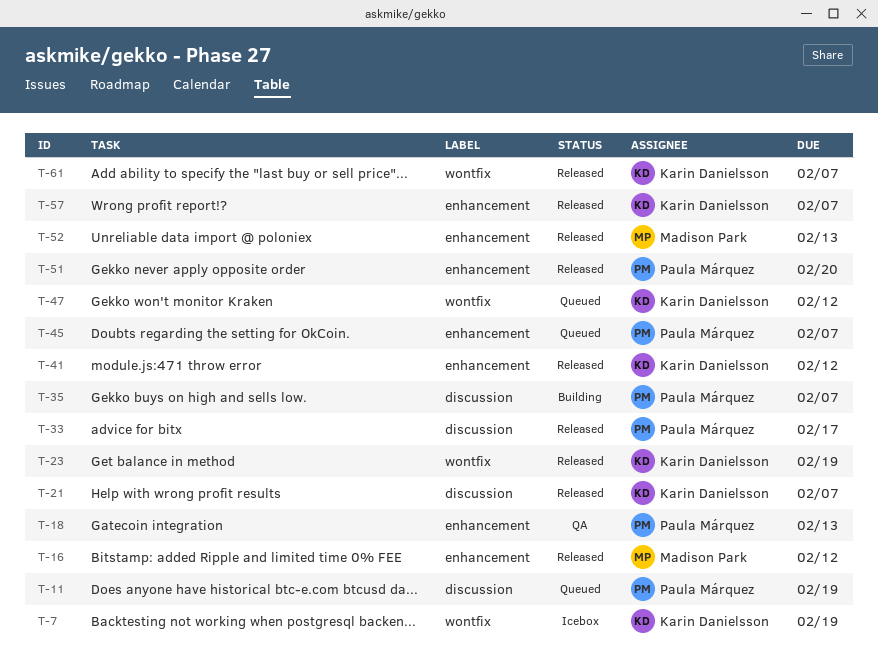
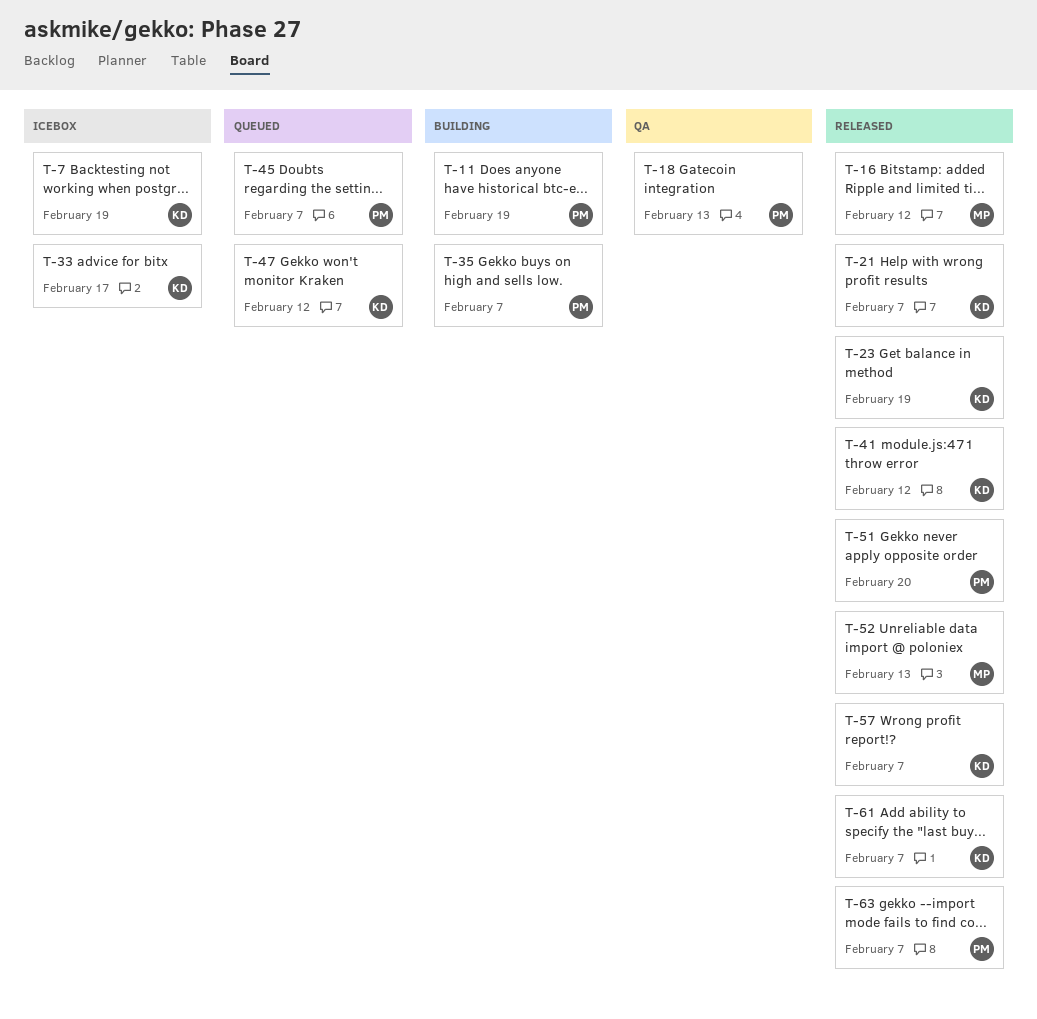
T-11, status: Queued -> Building
T-33, status: Released -> Icebox
T-33, owner: Paula Márquez -> Karin Danielsson
T-63: none -> present

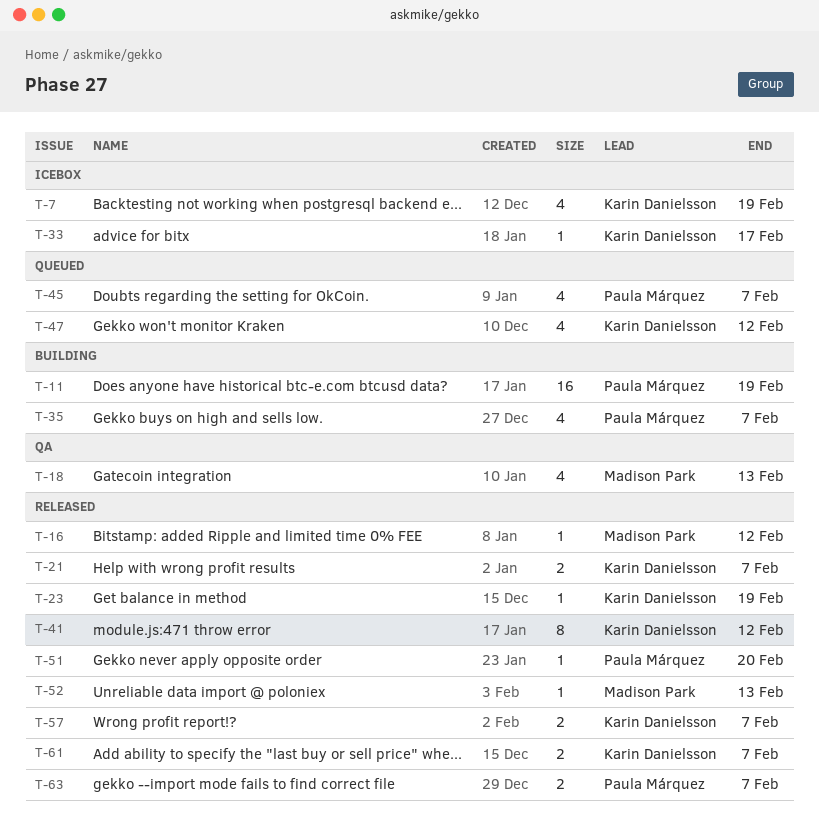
T-18, owner: Paula Márquez -> Madison Park

